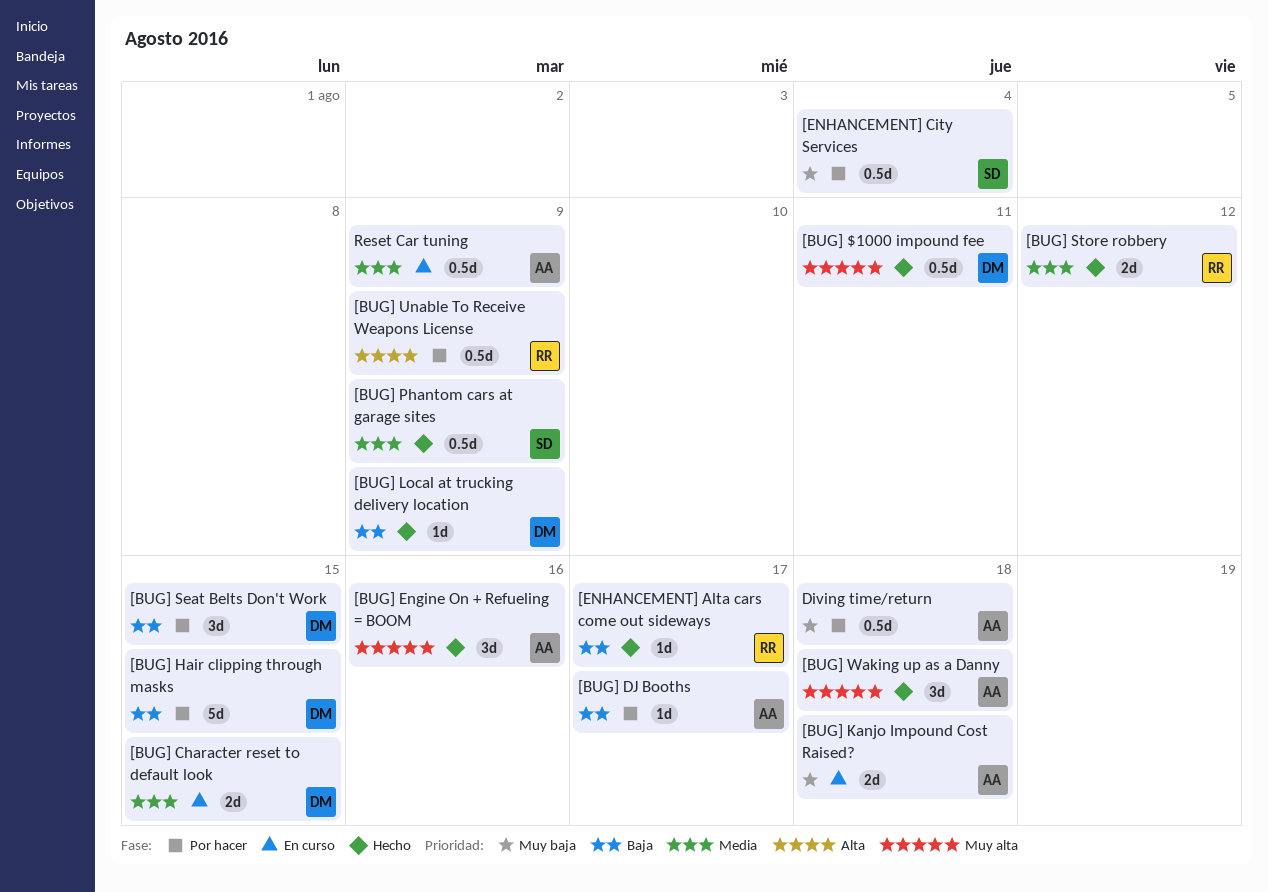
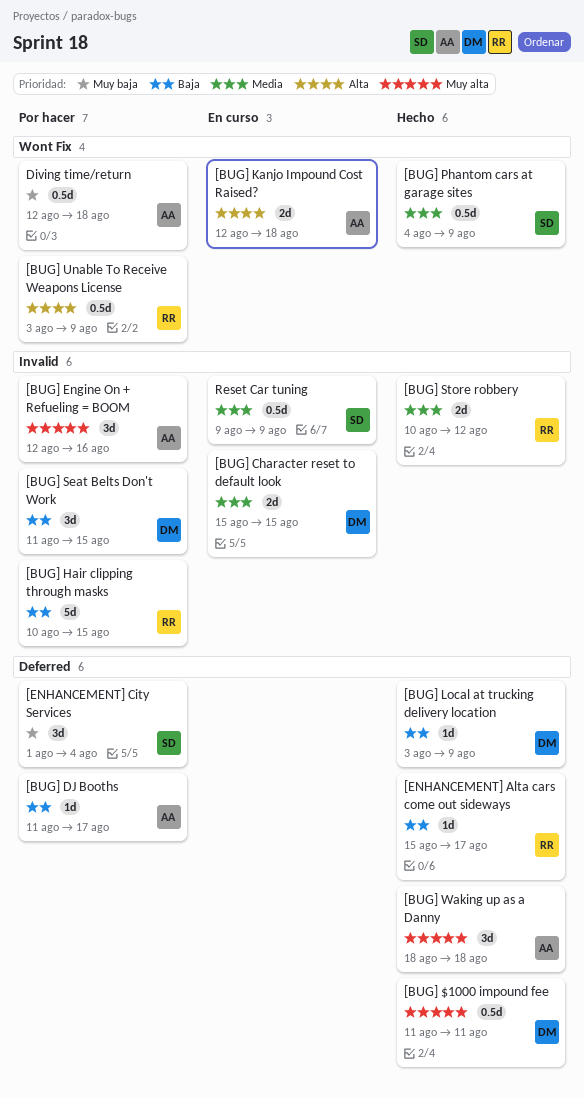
[BUG] Engine On + Refueling = BOOM, status: Hecho -> Por hacer
[BUG] Hair clipping through masks, owner: DM -> RR
[BUG] Kanjo Impound Cost Raised?, priority: Muy baja -> Alta
[ENHANCEMENT] City Services, estimate: 0.5d -> 3d
Reset Car tuning, owner: AA -> SD

